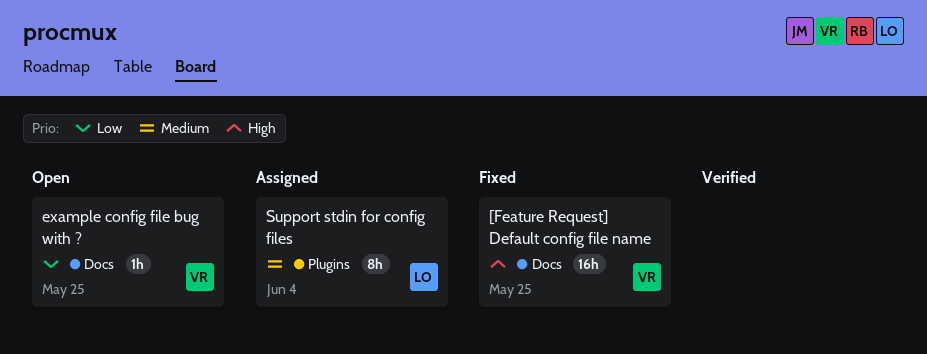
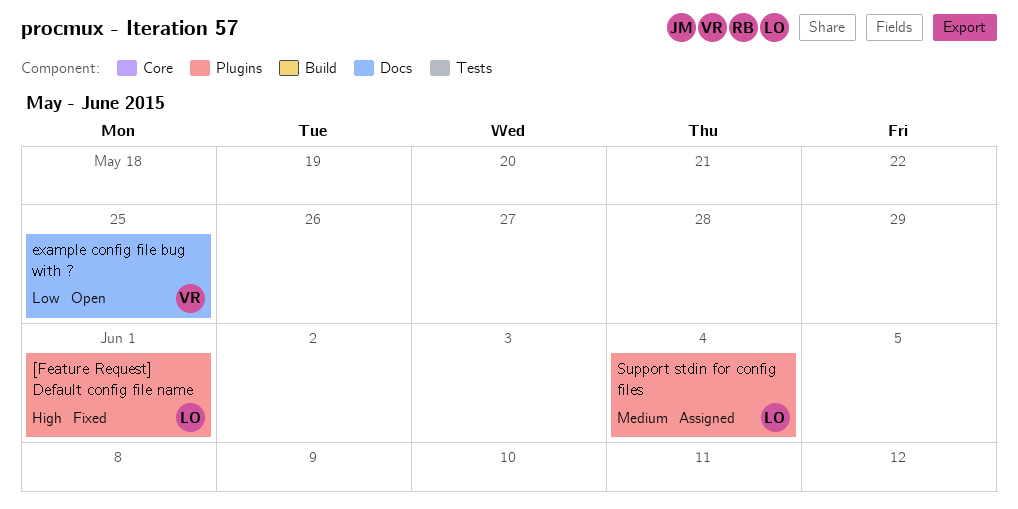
[Feature Request] Default config file name, owner: VR -> LO
[Feature Request] Default config file name, label: Docs -> Plugins
[Feature Request] Default config file name, due: May 25 -> Jun 1

